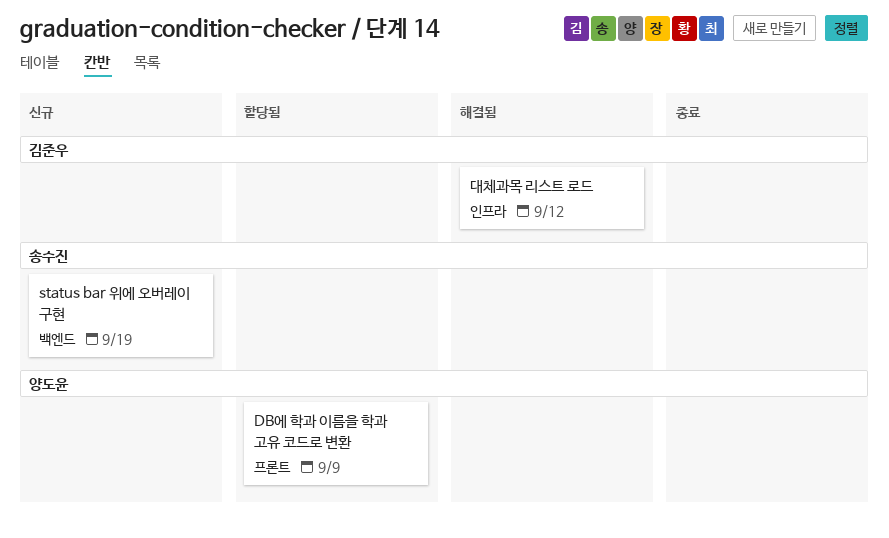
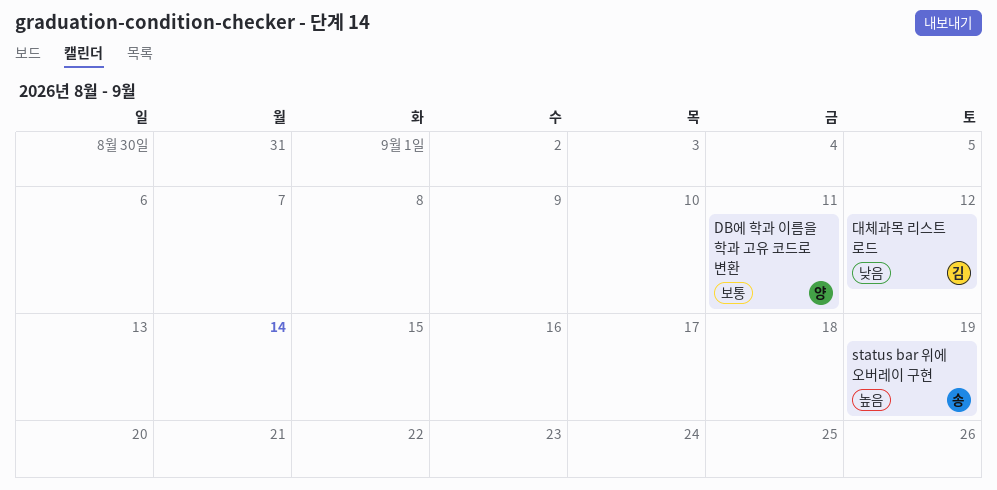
DB에 학과 이름을 학과 고유 코드로 변환, due: Sep 9 -> Sep 11

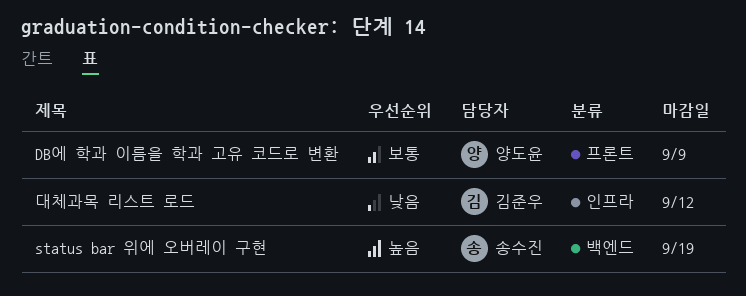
DB에 학과 이름을 학과 고유 코드로 변환, due: Sep 11 -> Sep 9

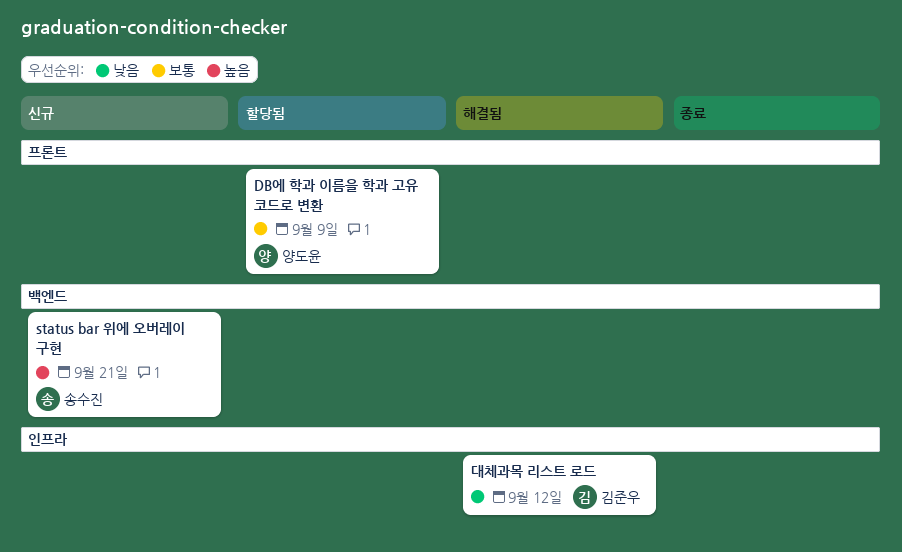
status bar 위에 오버레이 구현, due: Sep 19 -> Sep 21

